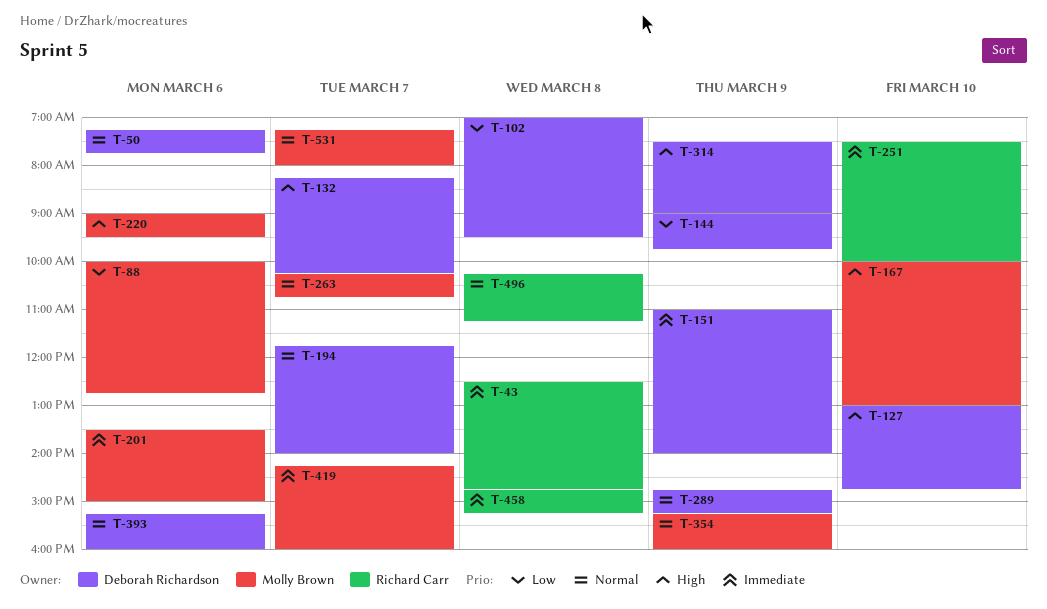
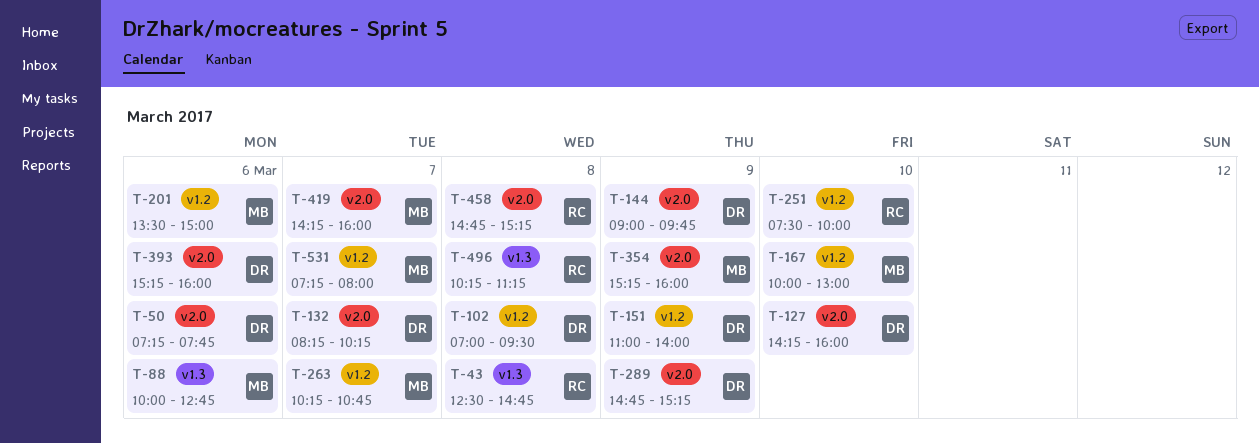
T-127, begins: 13:00 -> 14:15
T-127, ends: 14:45 -> 16:00
T-194: present -> none
T-220: present -> none
T-314: present -> none

